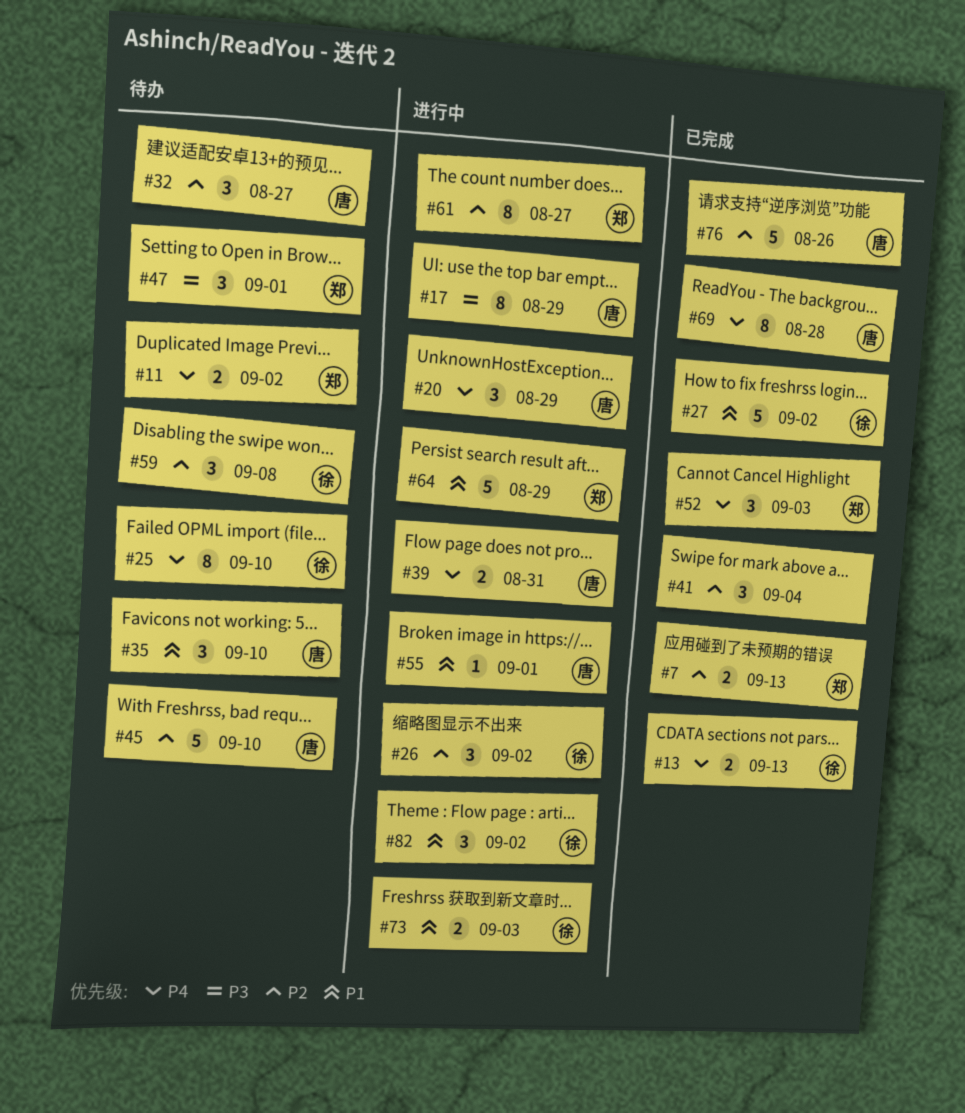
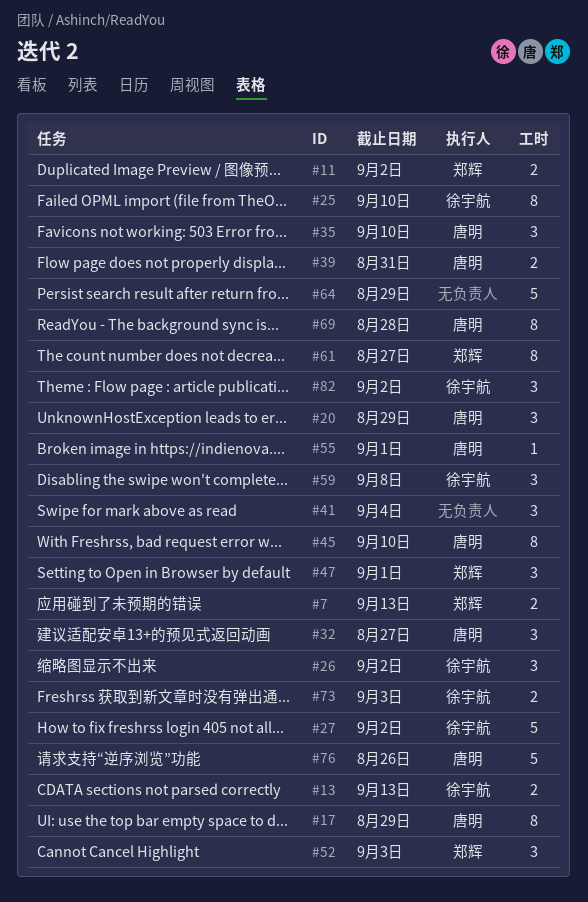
#45, estimate: 5 -> 8
#64, owner: 郑辉 -> none

